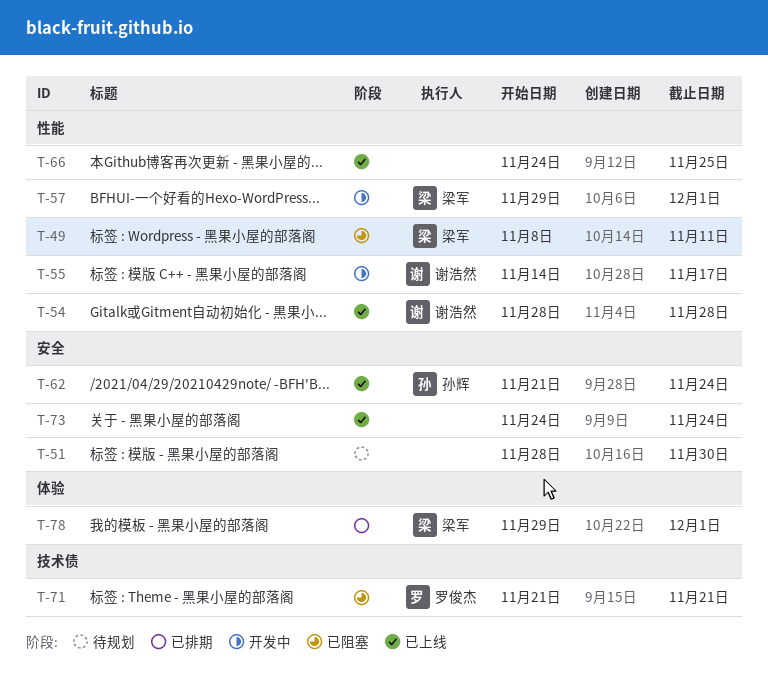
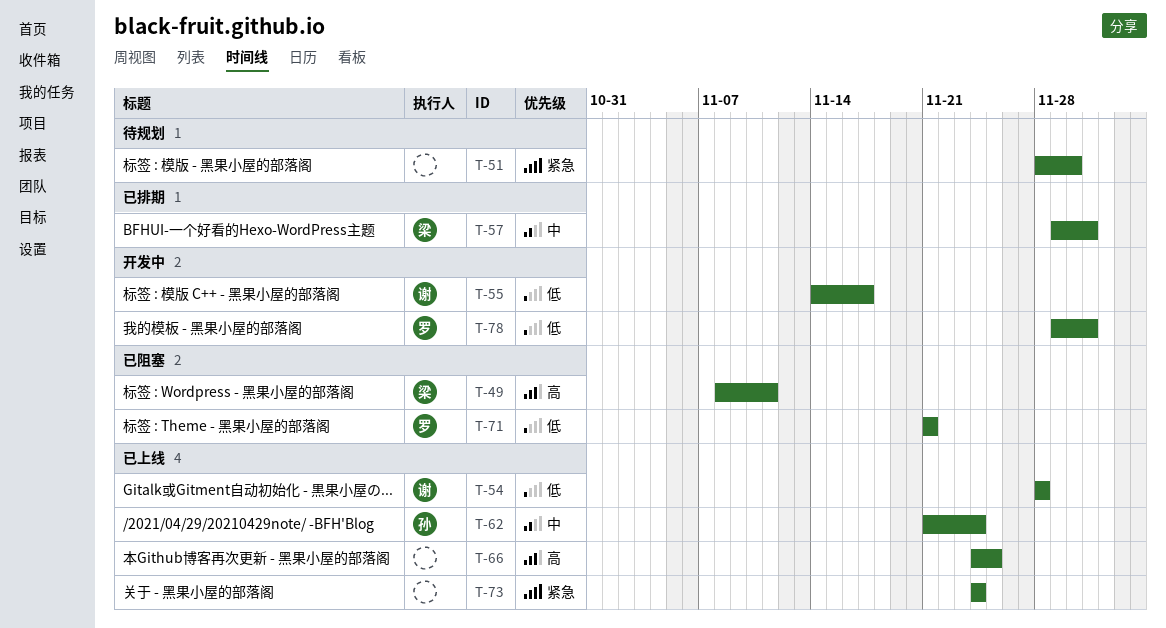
T-57, status: 开发中 -> 已排期
T-78, status: 已排期 -> 开发中
T-78, owner: 梁军 -> 罗俊杰

